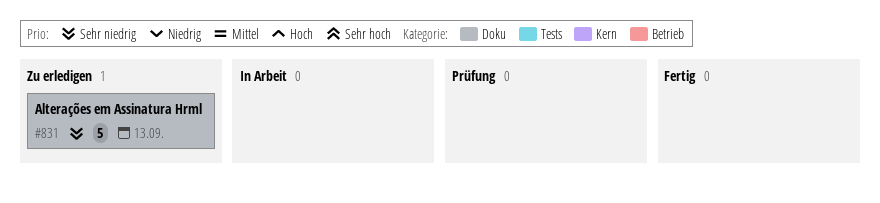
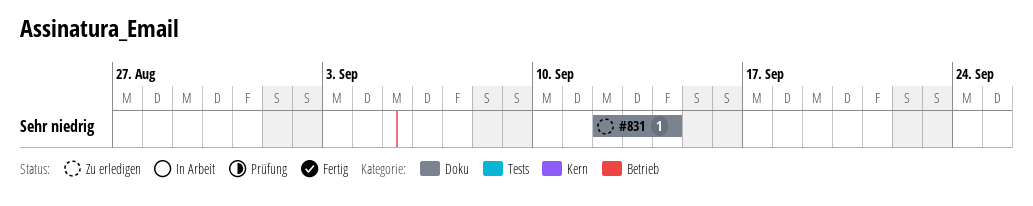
#831, estimate: 5 -> 1
#831, due: Sep 13 -> Sep 14

